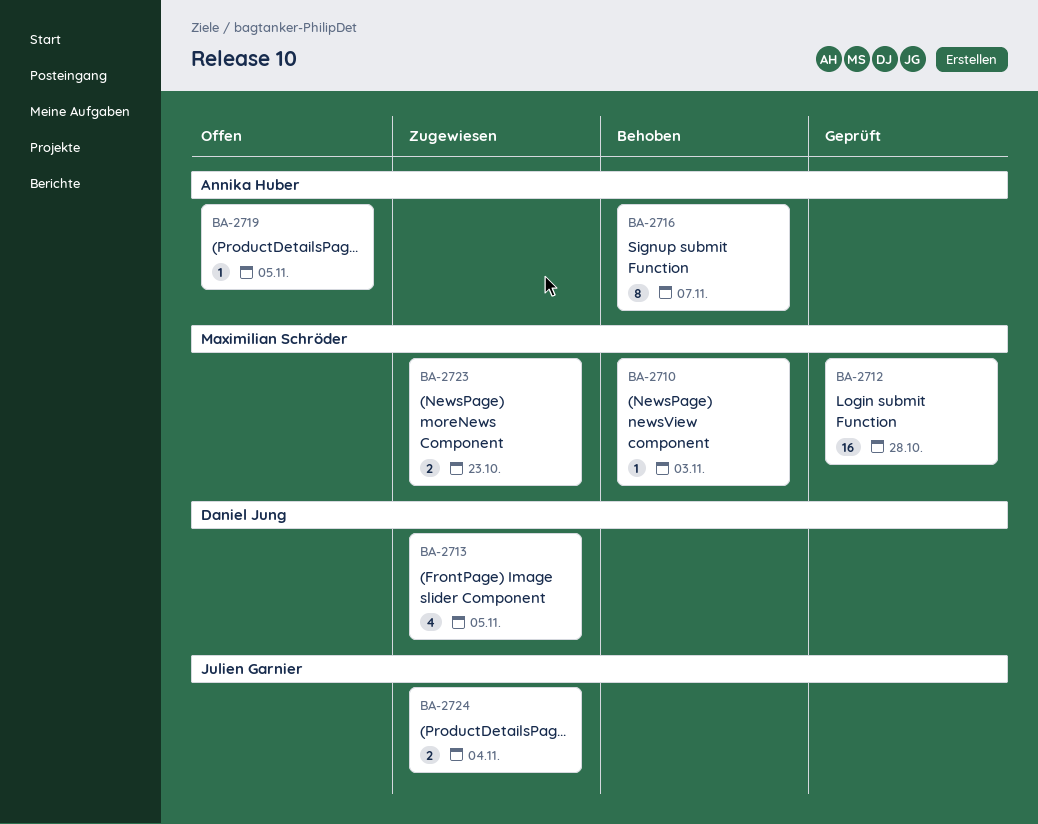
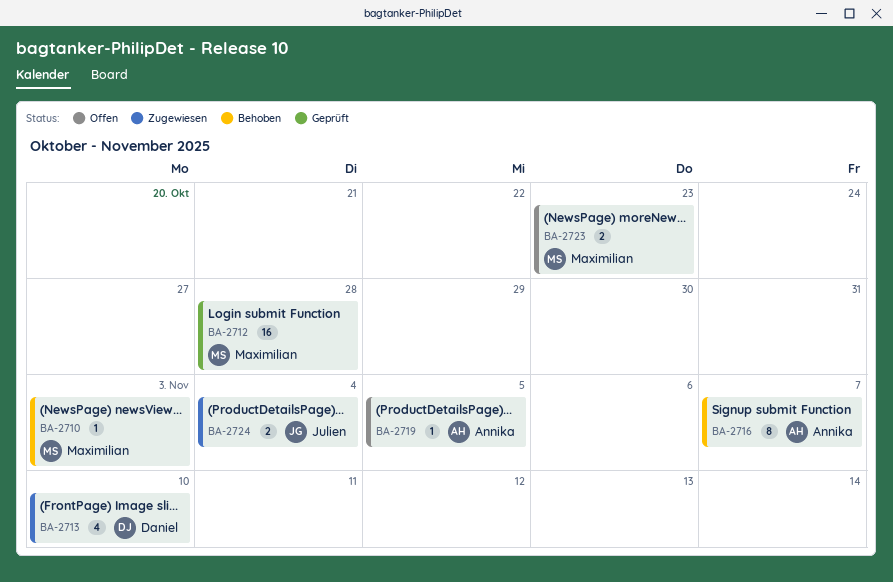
BA-2713, due: Nov 5 -> Nov 10
BA-2723, status: Zugewiesen -> Offen

